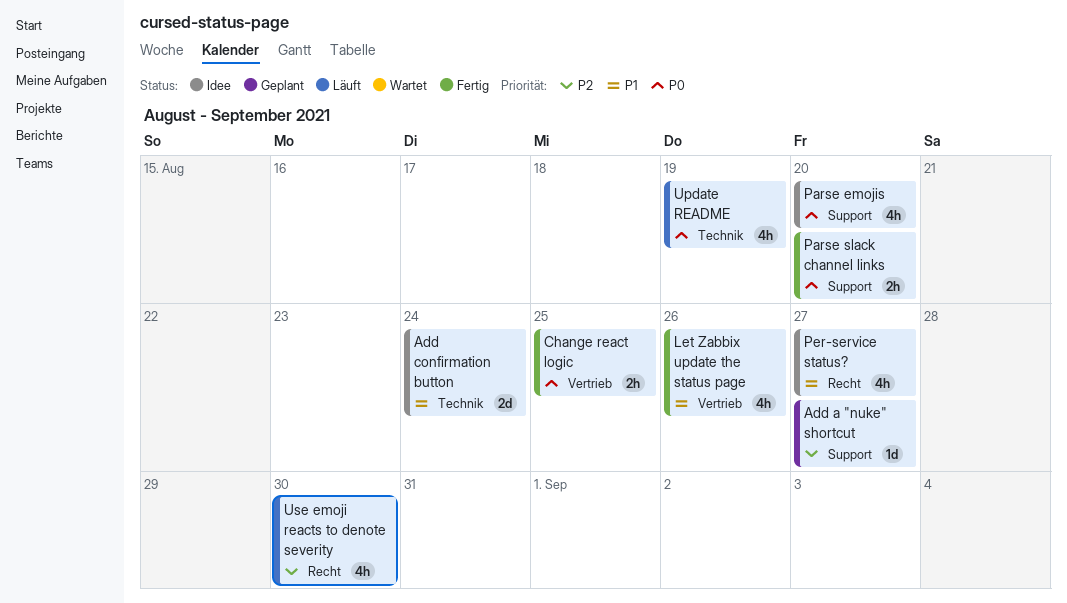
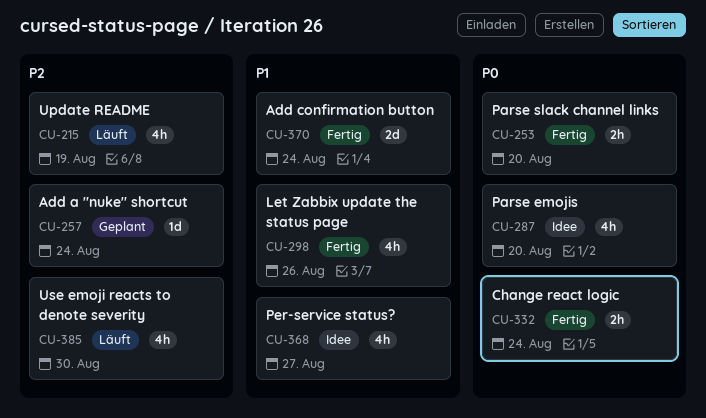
Add a "nuke" shortcut, due: Aug 27 -> Aug 24
Add confirmation button, status: Idee -> Fertig
Change react logic, due: Aug 25 -> Aug 24
Update README, priority: P0 -> P2

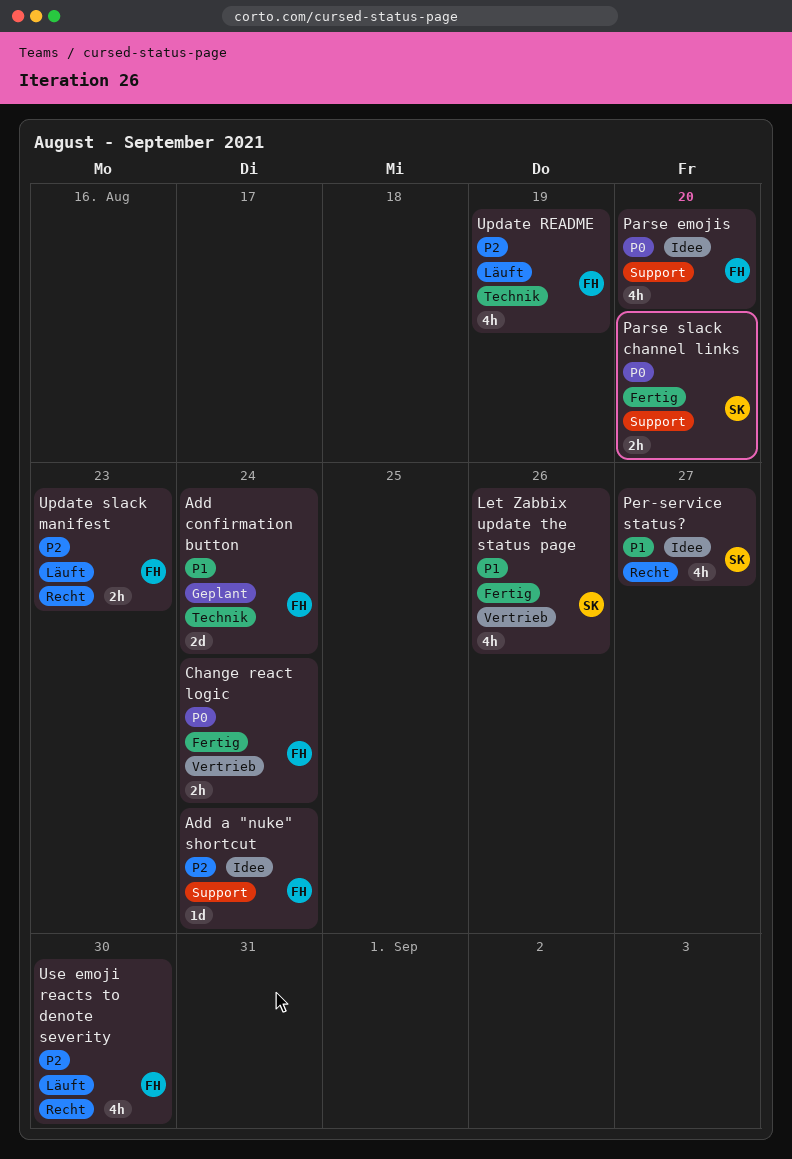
Add a "nuke" shortcut, status: Geplant -> Idee
Add confirmation button, status: Fertig -> Geplant
Update slack manifest: none -> present

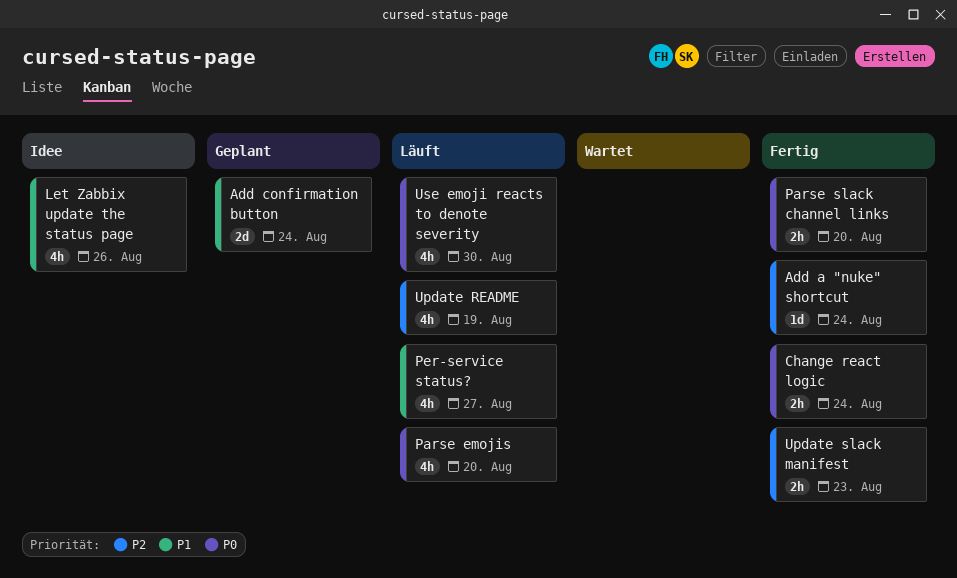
Add a "nuke" shortcut, status: Idee -> Fertig
Let Zabbix update the status page, status: Fertig -> Idee
Parse emojis, status: Idee -> Läuft
Per-service status?, status: Idee -> Läuft
Update slack manifest, status: Läuft -> Fertig
Use emoji reacts to denote severity, priority: P2 -> P0

